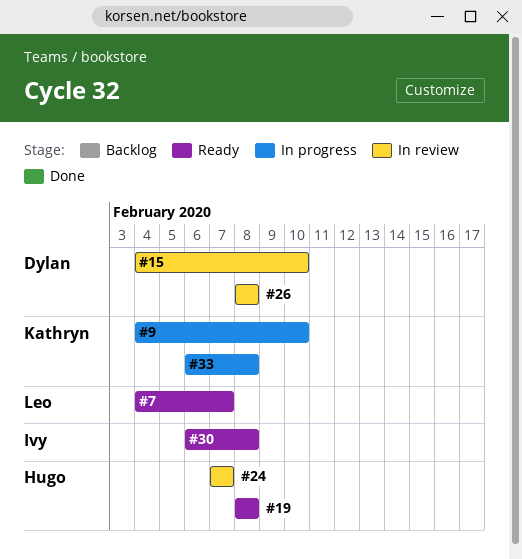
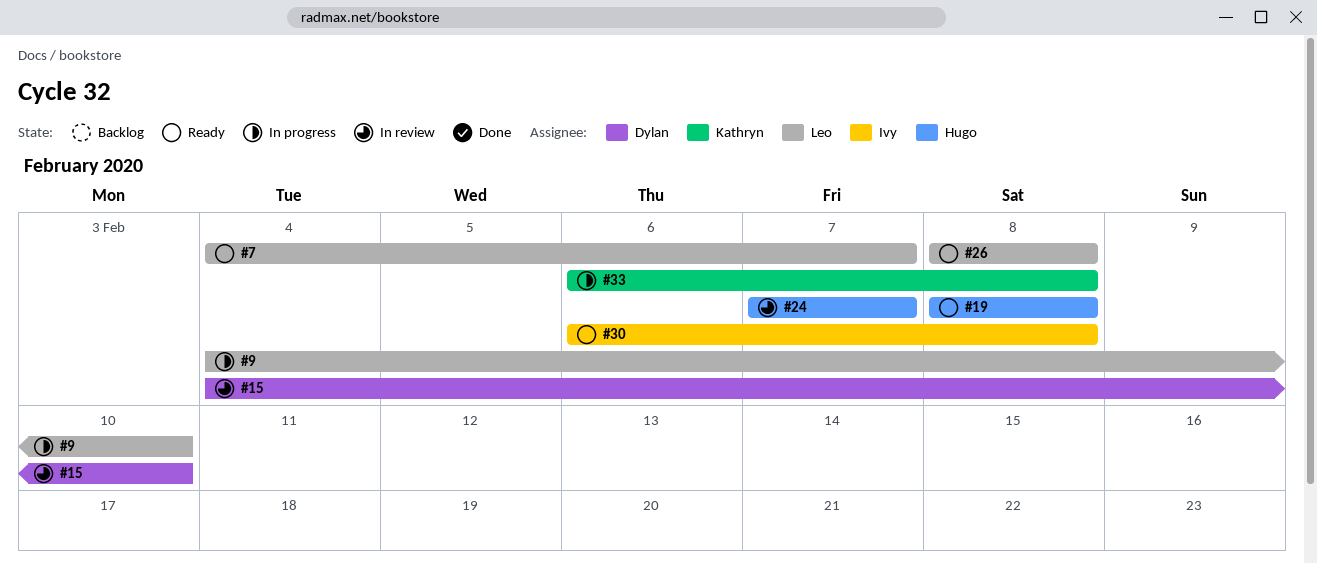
#9, owner: Kathryn -> Leo
#26, status: In review -> Ready
#26, owner: Dylan -> Leo

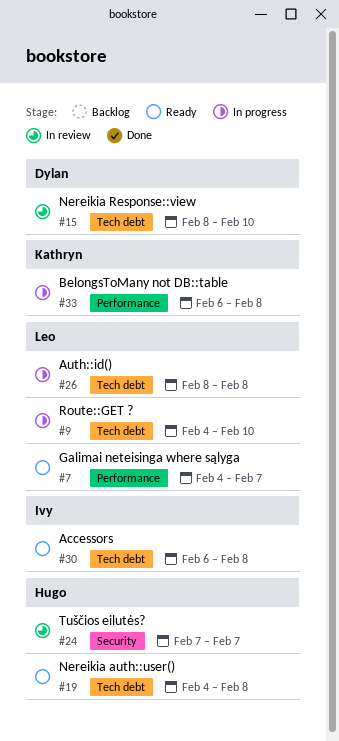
#15, start: Feb 4 -> Feb 8
#19, start: Feb 8 -> Feb 4
#26, status: Ready -> In progress

